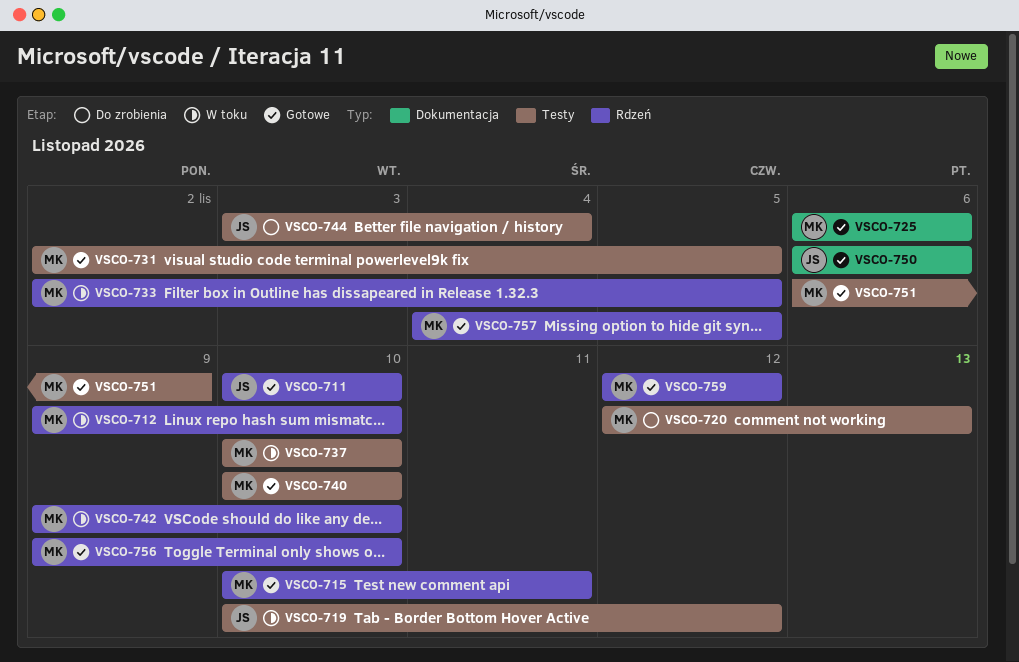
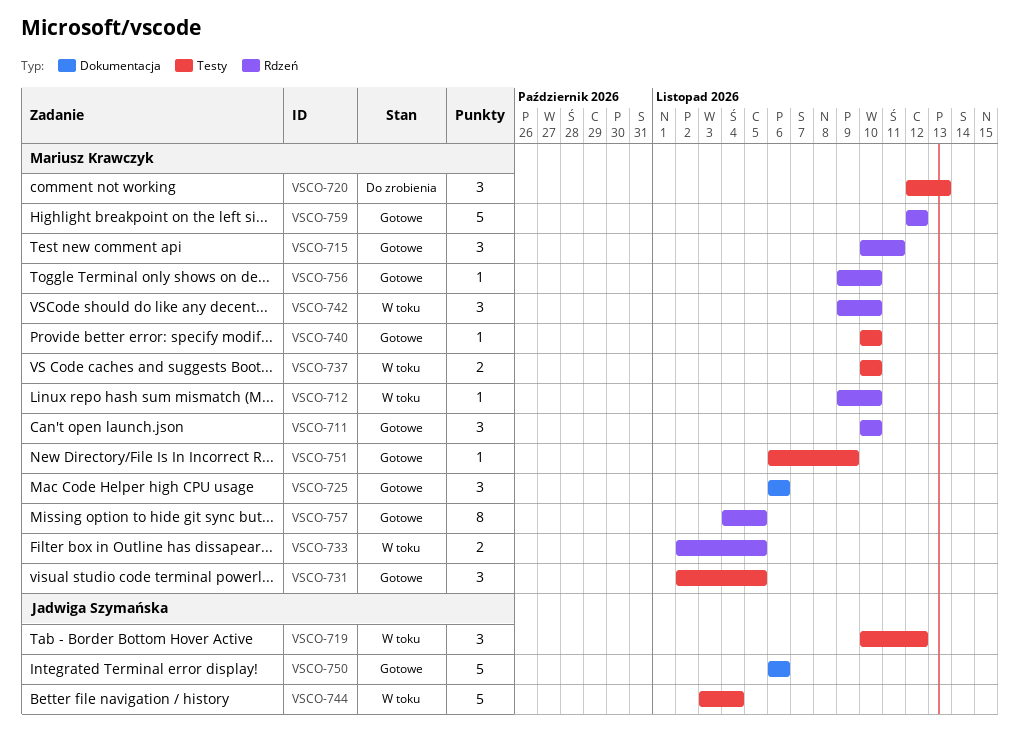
VSCO-711, owner: Jadwiga Szymańska -> Mariusz Krawczyk
VSCO-744, status: Do zrobienia -> W toku

